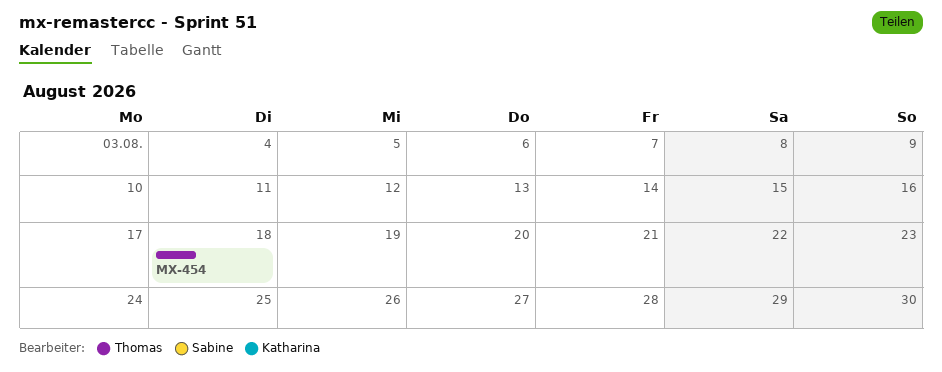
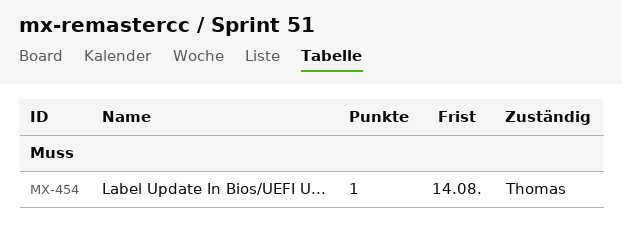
MX-454, due: Aug 18 -> Aug 14

